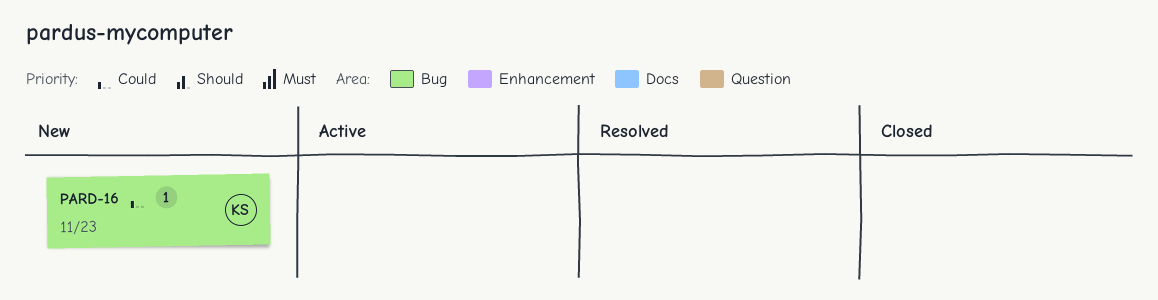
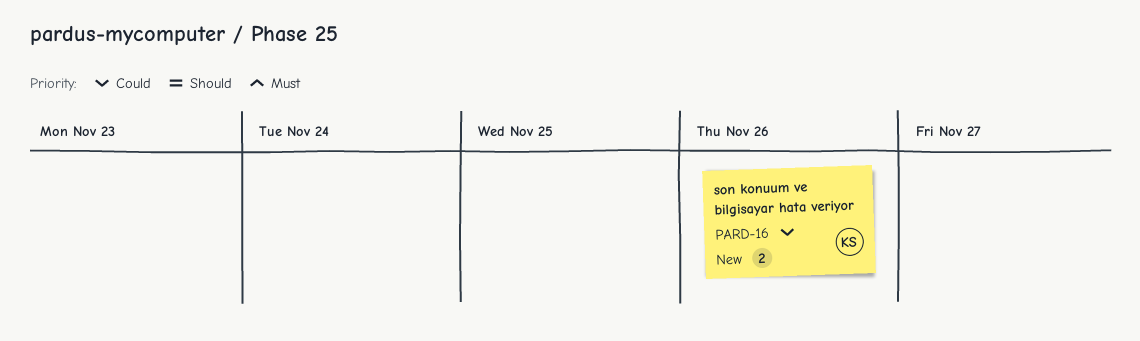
PARD-16, estimate: 1 -> 2
PARD-16, due: Nov 23 -> Nov 26

